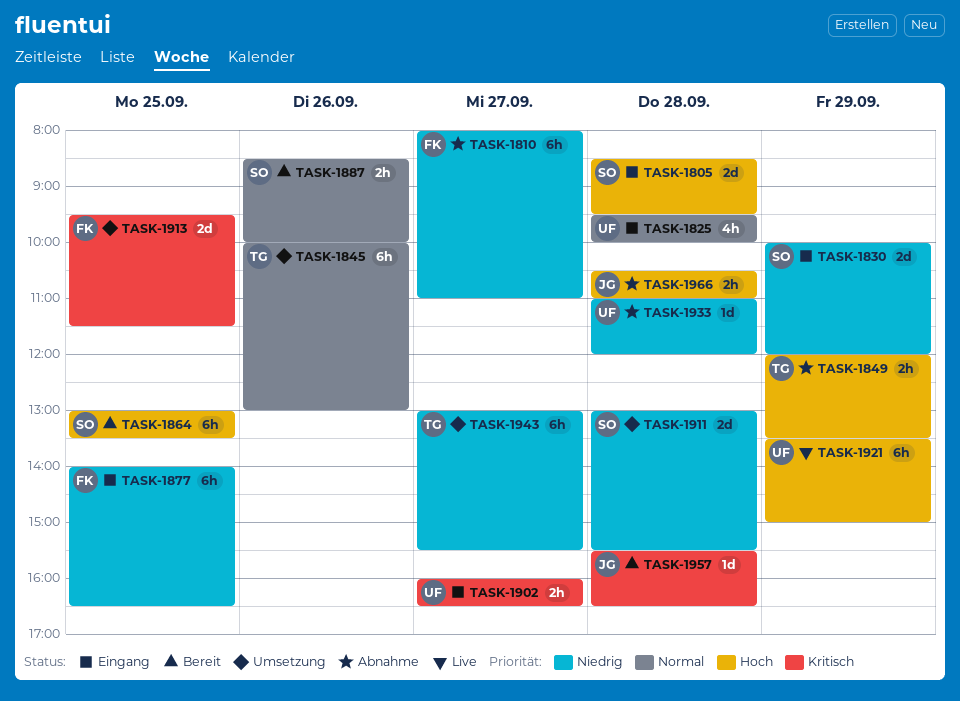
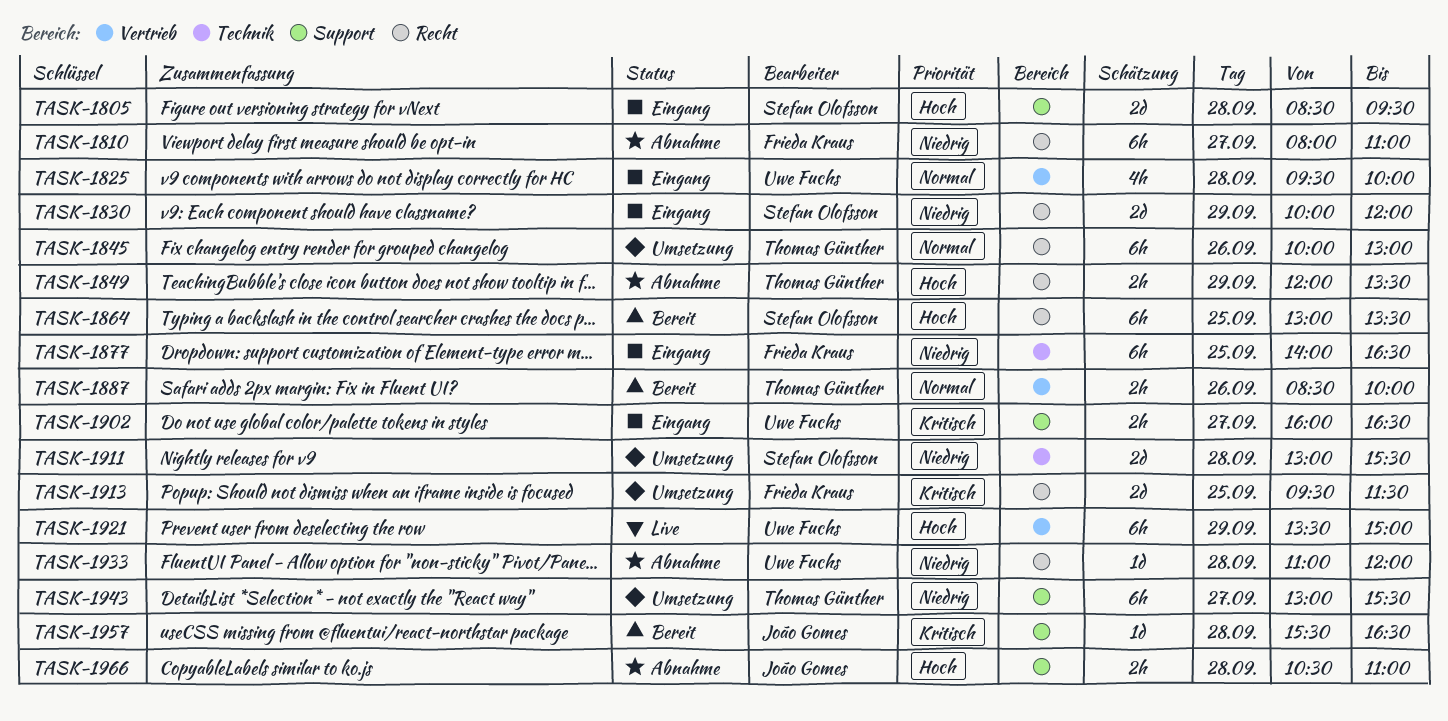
TASK-1887, owner: Stefan Olofsson -> Thomas Günther

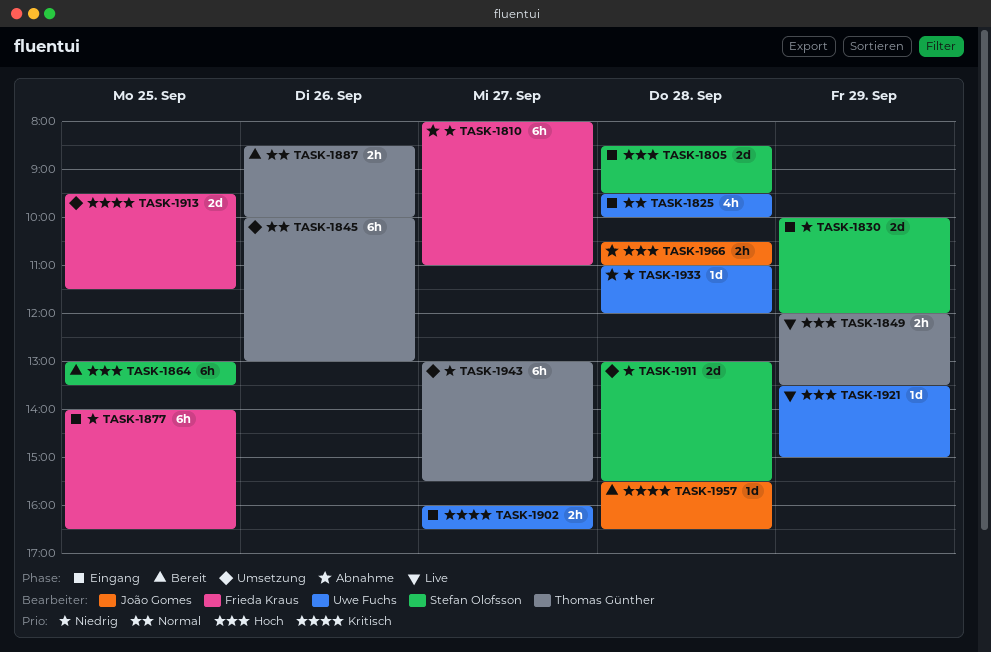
TASK-1849, status: Abnahme -> Live
TASK-1921, estimate: 6h -> 1d

